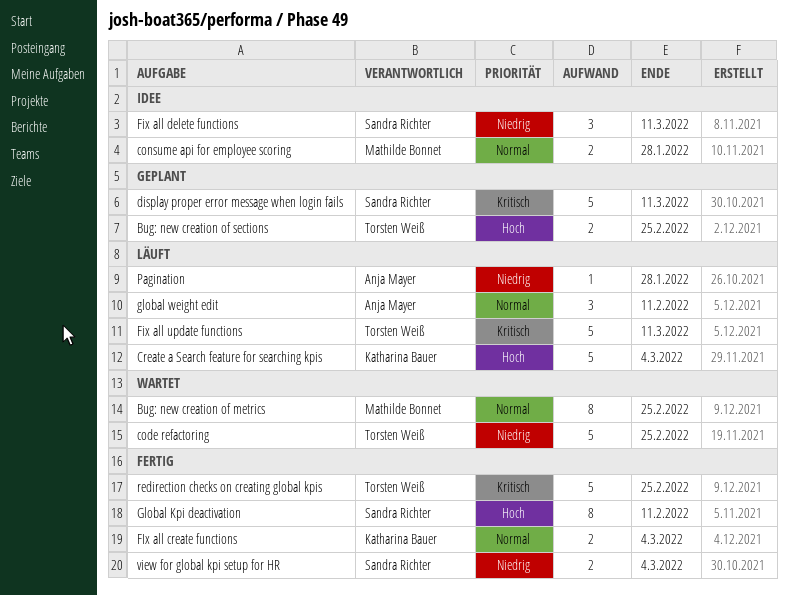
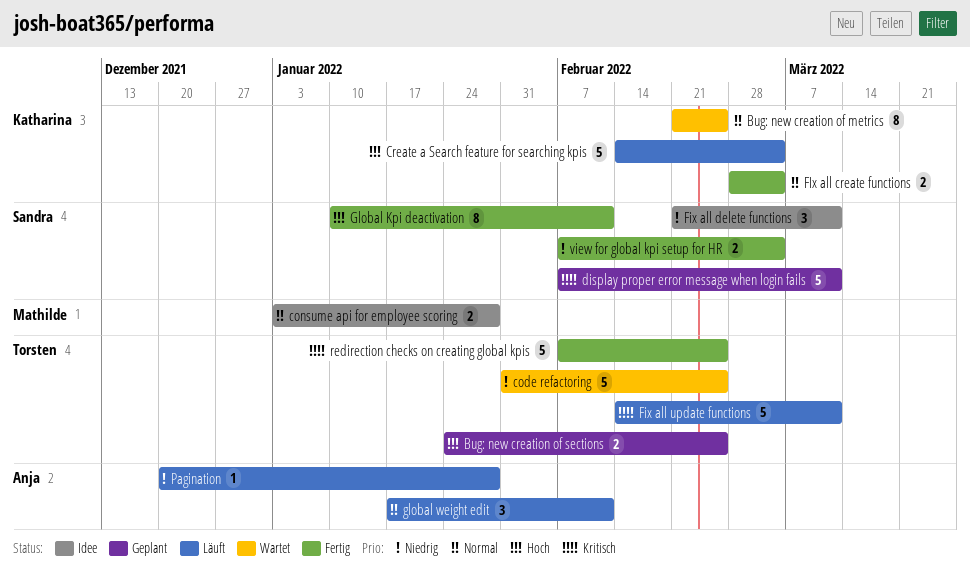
Bug: new creation of metrics, owner: Mathilde Bonnet -> Katharina Bauer

